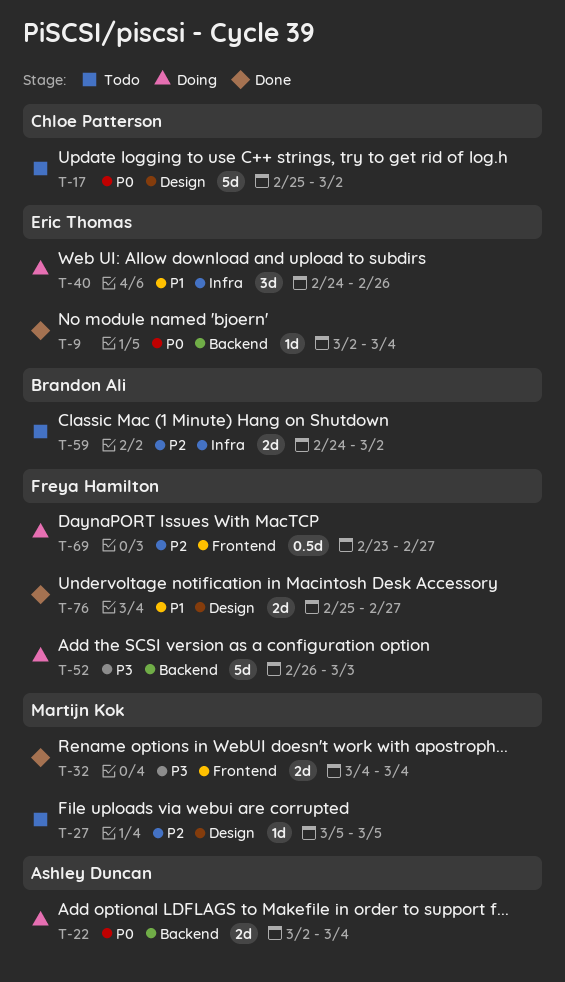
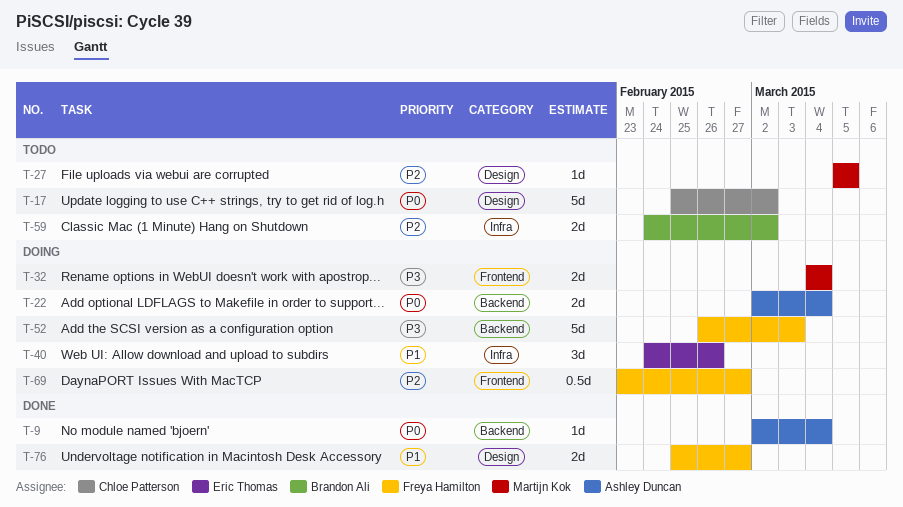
T-9, owner: Eric Thomas -> Ashley Duncan
T-32, status: Done -> Doing

